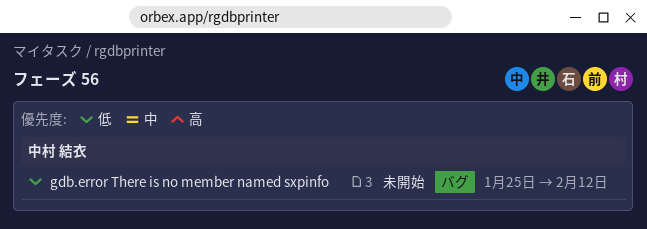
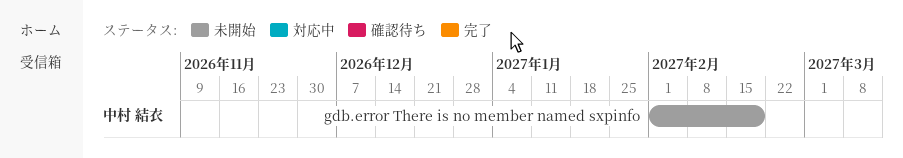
gdb.error There is no member named sxpinfo, start: Jan 25 -> Feb 1
gdb.error There is no member named sxpinfo, due: Feb 12 -> Feb 19

